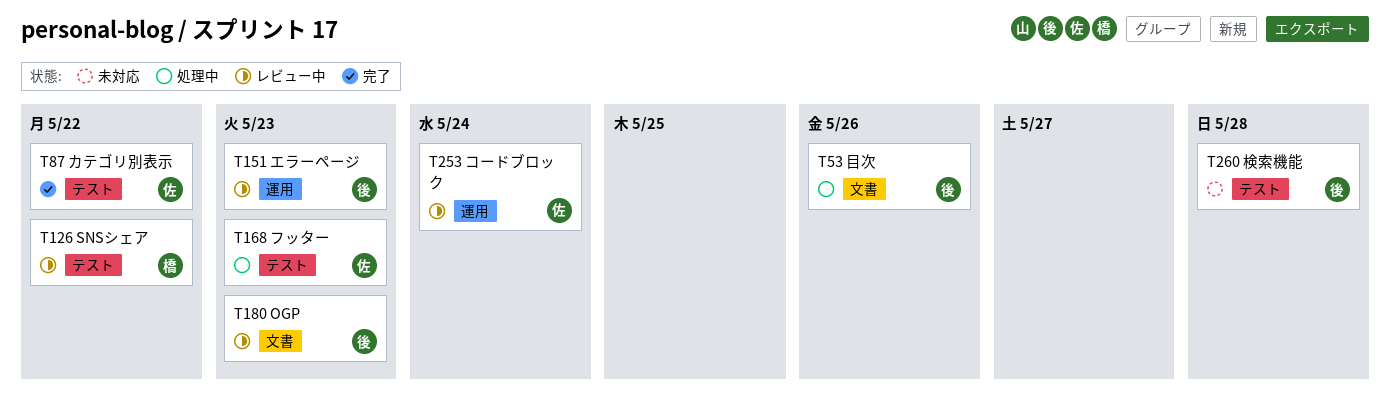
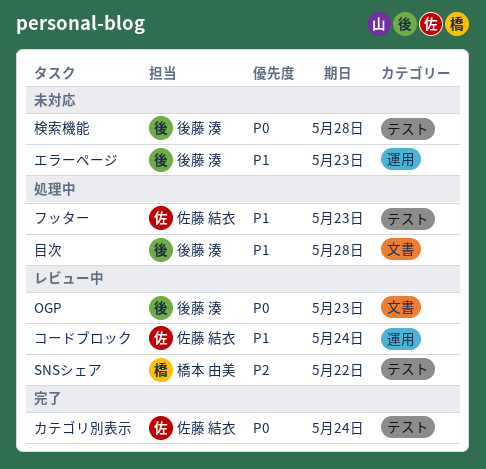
エラーページ, status: レビュー中 -> 未対応
カテゴリ別表示, due: May 22 -> May 24
目次, due: May 26 -> May 28

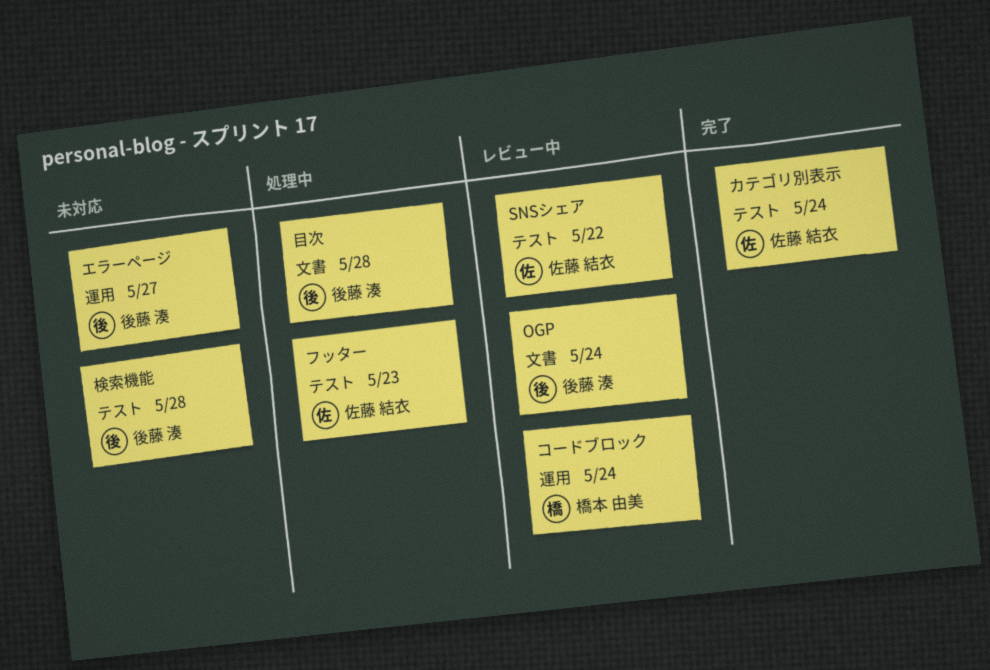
OGP, due: May 23 -> May 24
SNSシェア, owner: 橋本 由美 -> 佐藤 結衣
エラーページ, due: May 23 -> May 27
コードブロック, owner: 佐藤 結衣 -> 橋本 由美

